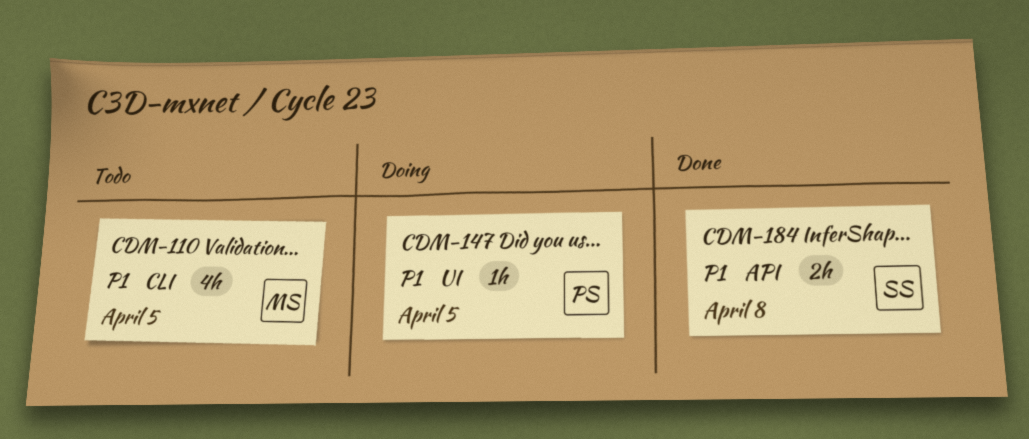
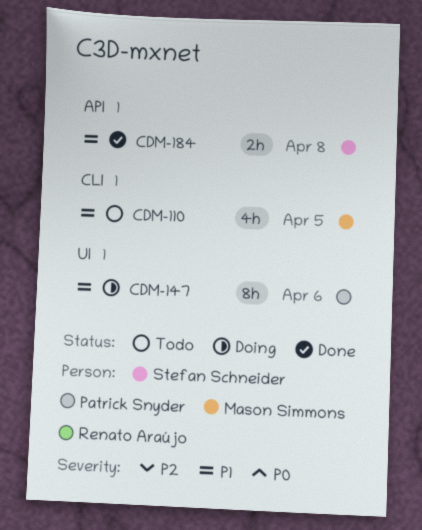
CDM-147, estimate: 1h -> 8h
CDM-147, due: Apr 5 -> Apr 6

